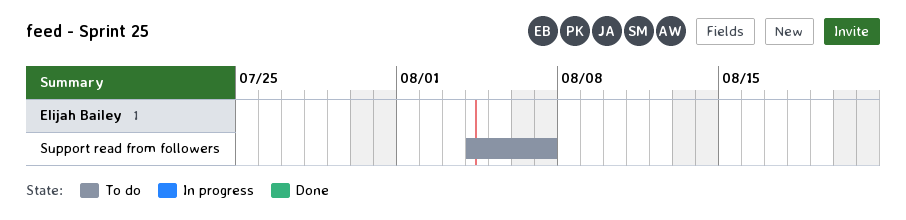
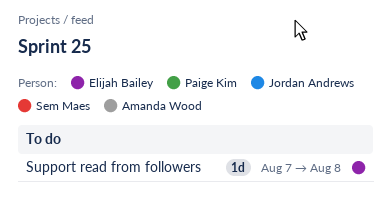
Support read from followers, start: Aug 4 -> Aug 7
Support read from followers, due: Aug 7 -> Aug 8

